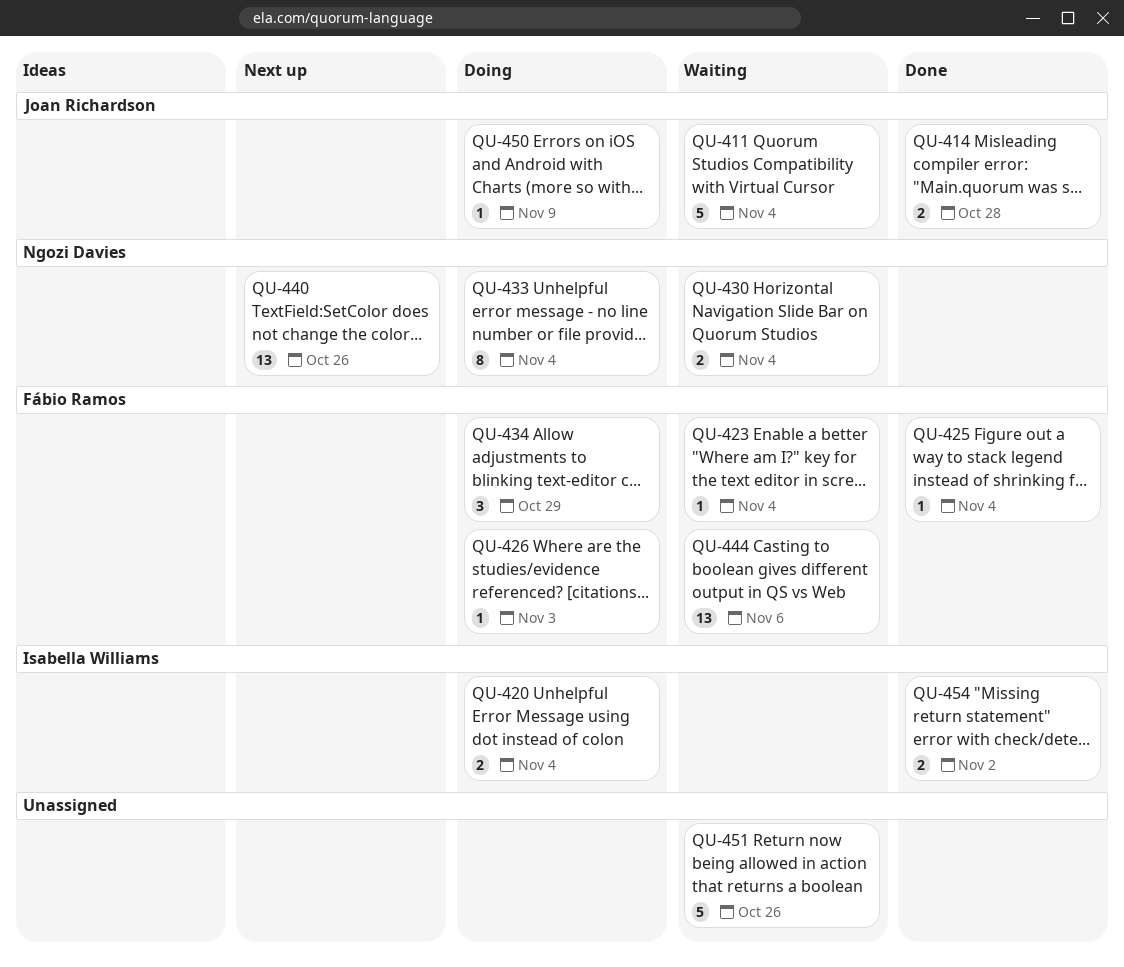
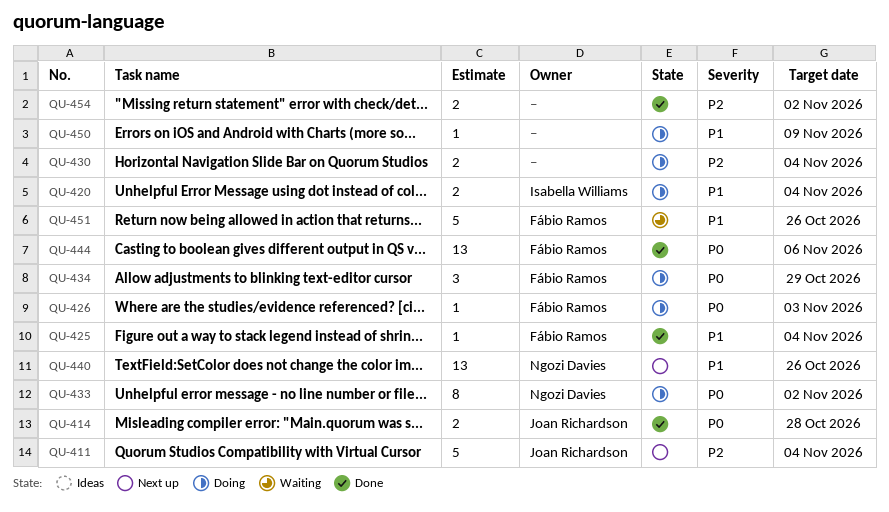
QU-411, status: Waiting -> Next up
QU-423: present -> none
QU-430, status: Waiting -> Doing
QU-430, owner: Ngozi Davies -> none
QU-433, due: Nov 4 -> Nov 2
QU-444, status: Waiting -> Done
QU-450, owner: Joan Richardson -> none
QU-451, owner: none -> Fábio Ramos
QU-454, owner: Isabella Williams -> none

